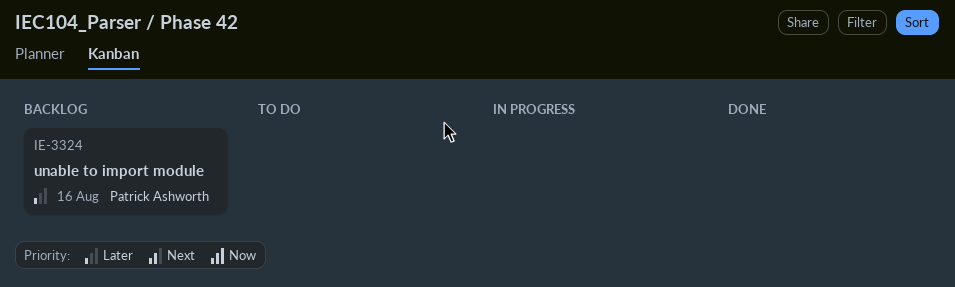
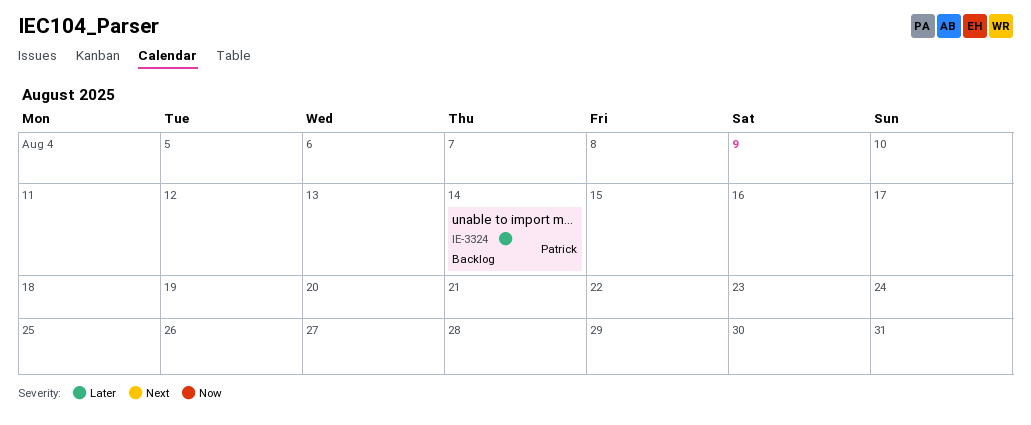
IE-3324, due: Aug 16 -> Aug 14

